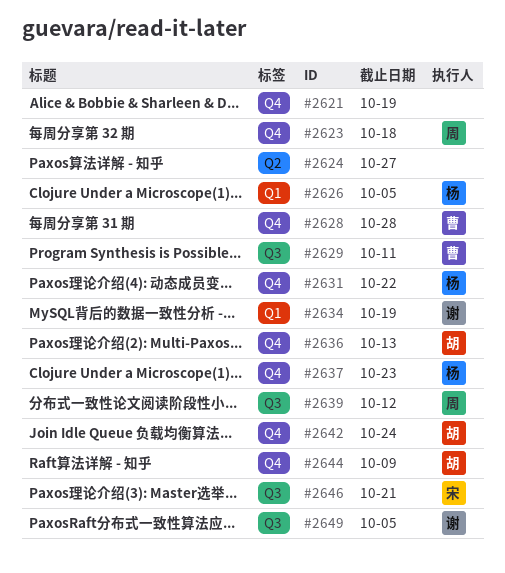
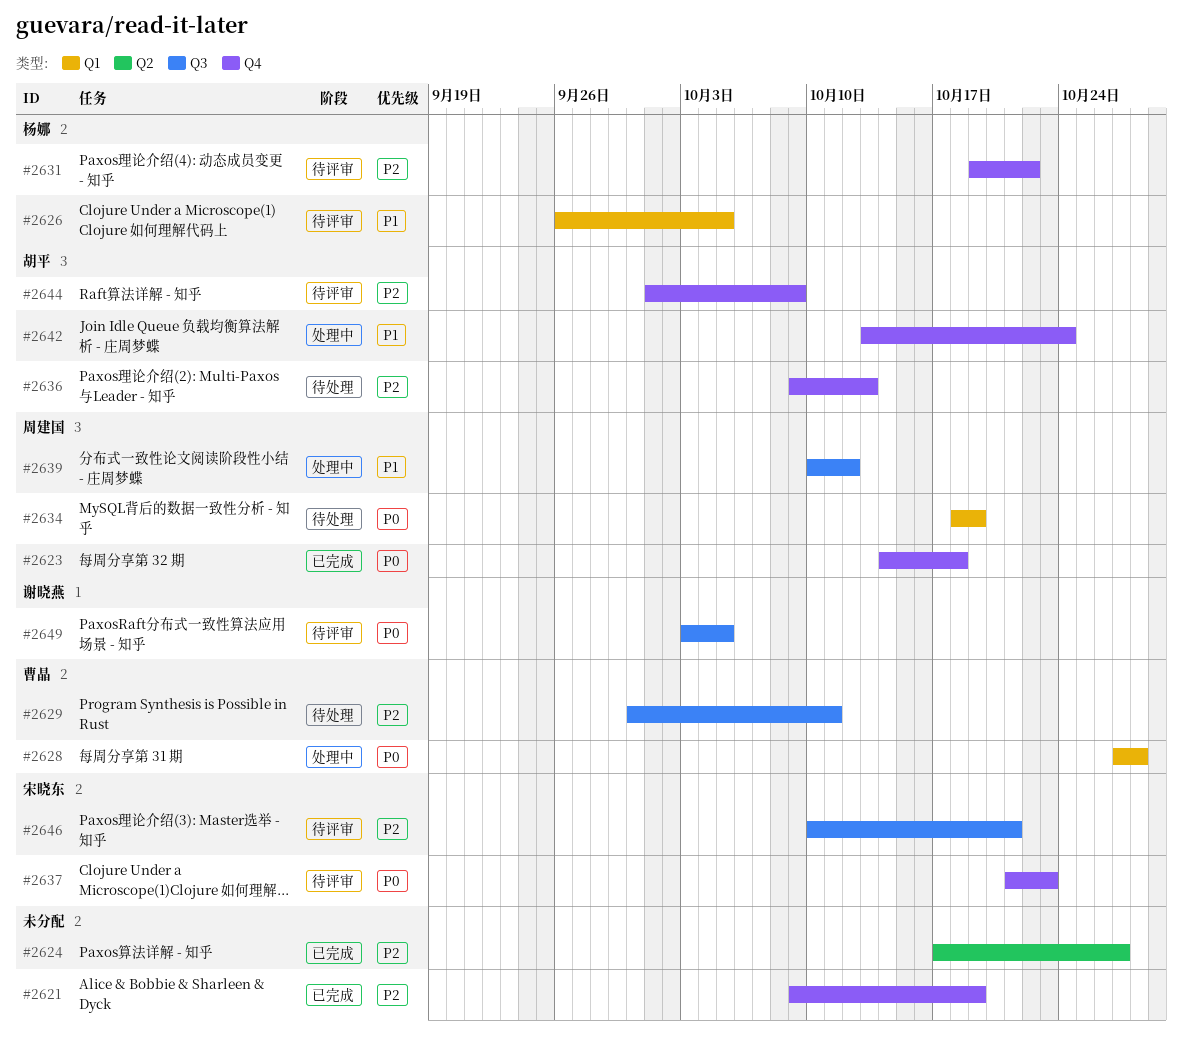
#2628, label: Q4 -> Q1
#2634, owner: 谢晓燕 -> 周建国
#2637, owner: 杨娜 -> 宋晓东

